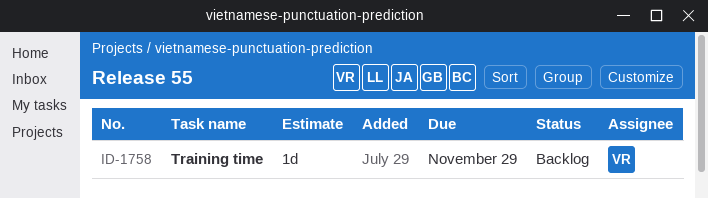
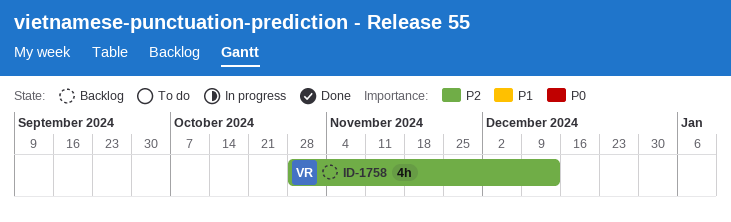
ID-1758, estimate: 1d -> 4h
ID-1758, due: Nov 29 -> Dec 13

